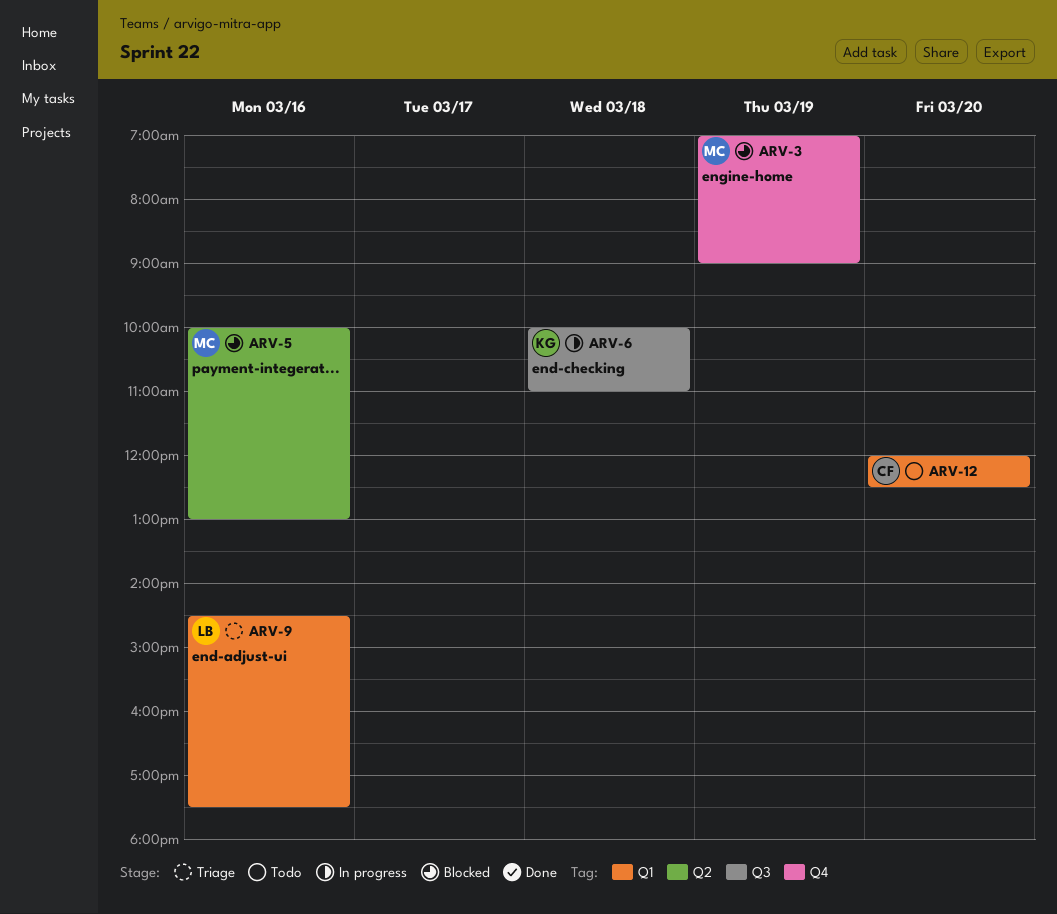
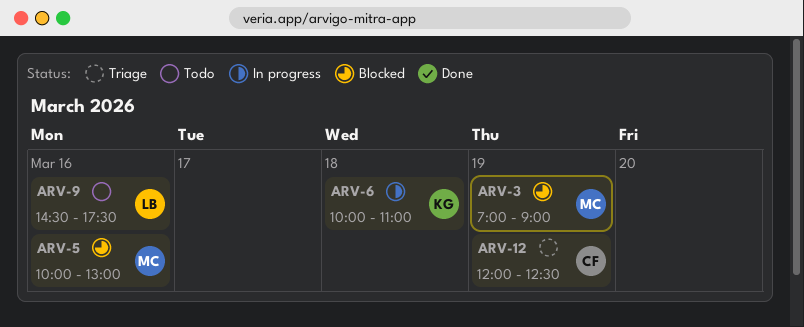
ARV-9, status: Triage -> Todo
ARV-12, status: Todo -> Triage
ARV-12, day: Mar 20 -> Mar 19

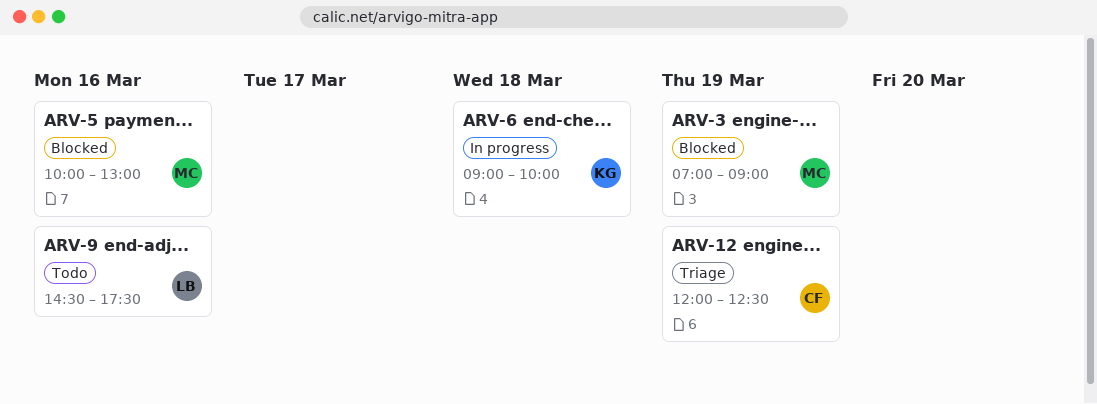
ARV-6, begins: 10:00 -> 09:00
ARV-6, ends: 11:00 -> 10:00

